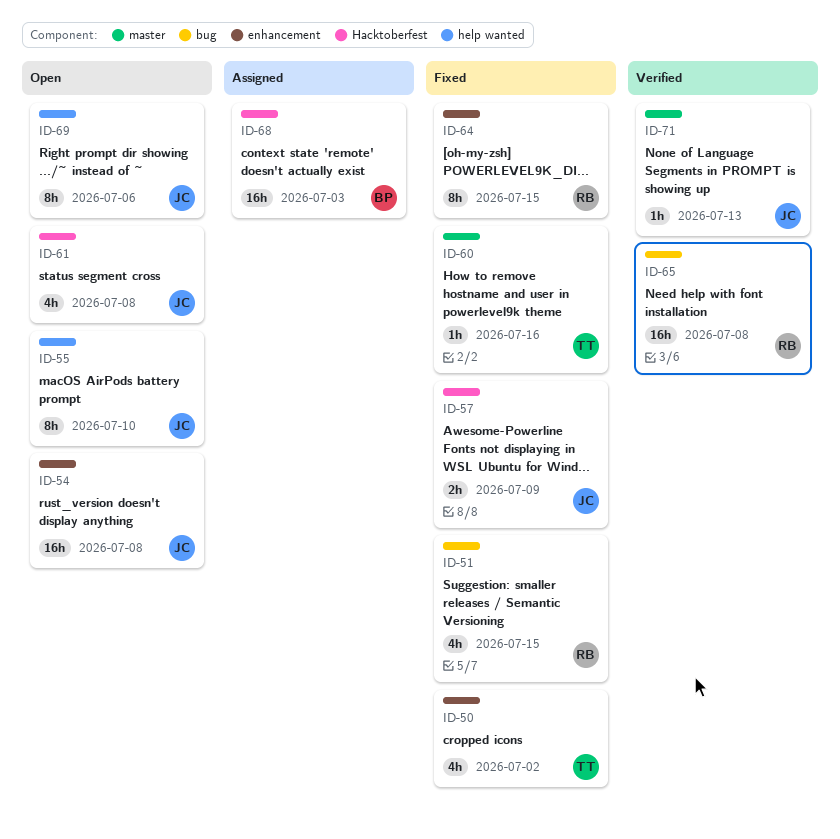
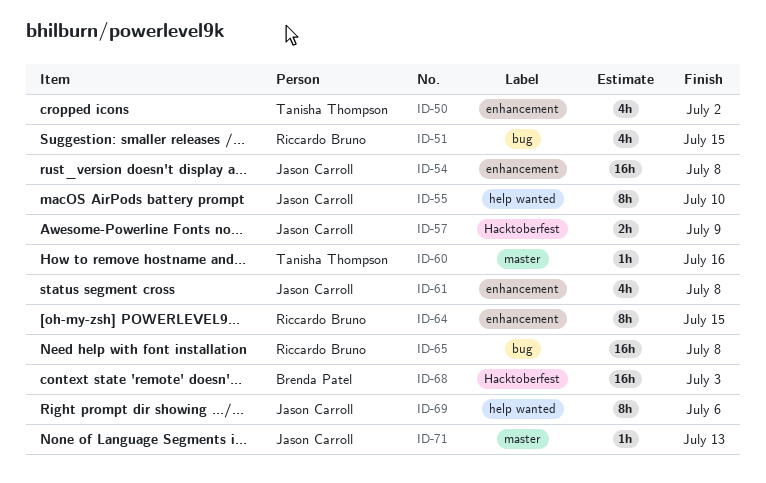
ID-61, label: Hacktoberfest -> enhancement

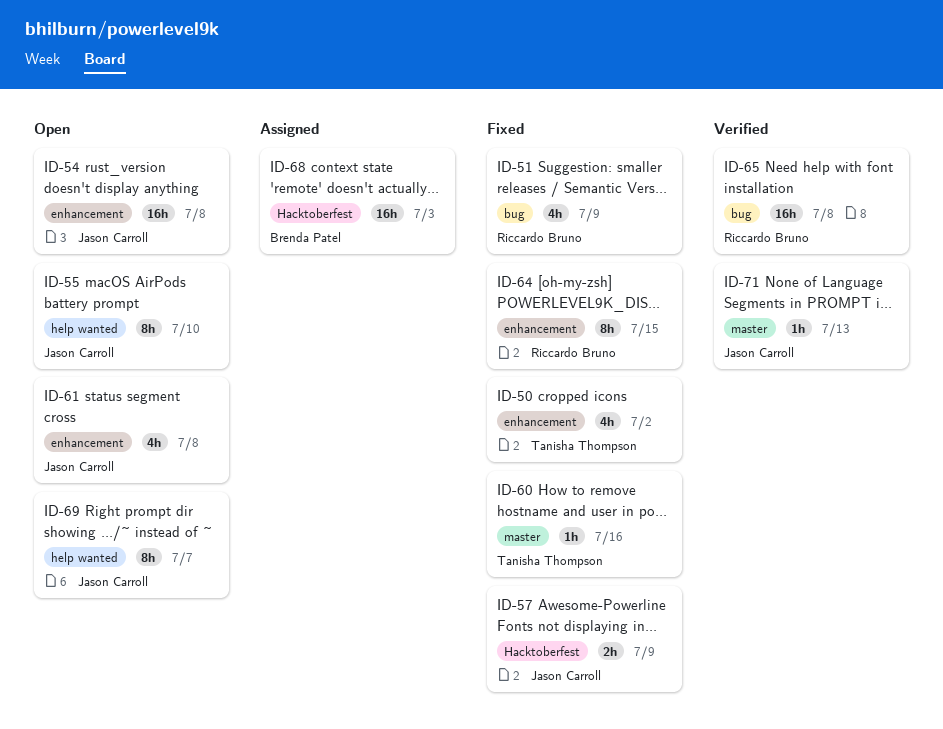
ID-51, due: Jul 15 -> Jul 9
ID-69, due: Jul 6 -> Jul 7

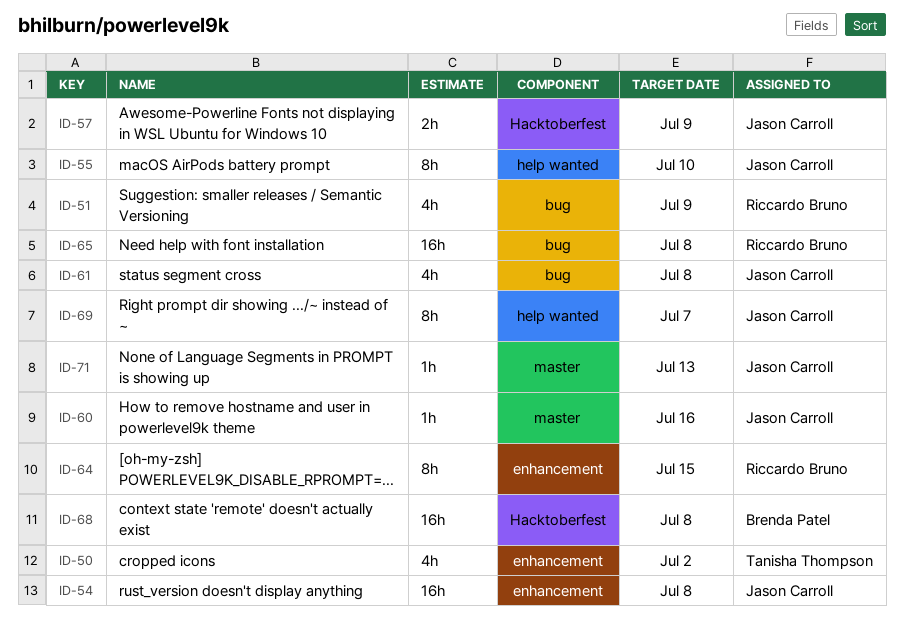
ID-60, owner: Tanisha Thompson -> Jason Carroll
ID-61, label: enhancement -> bug
ID-68, due: Jul 3 -> Jul 8

